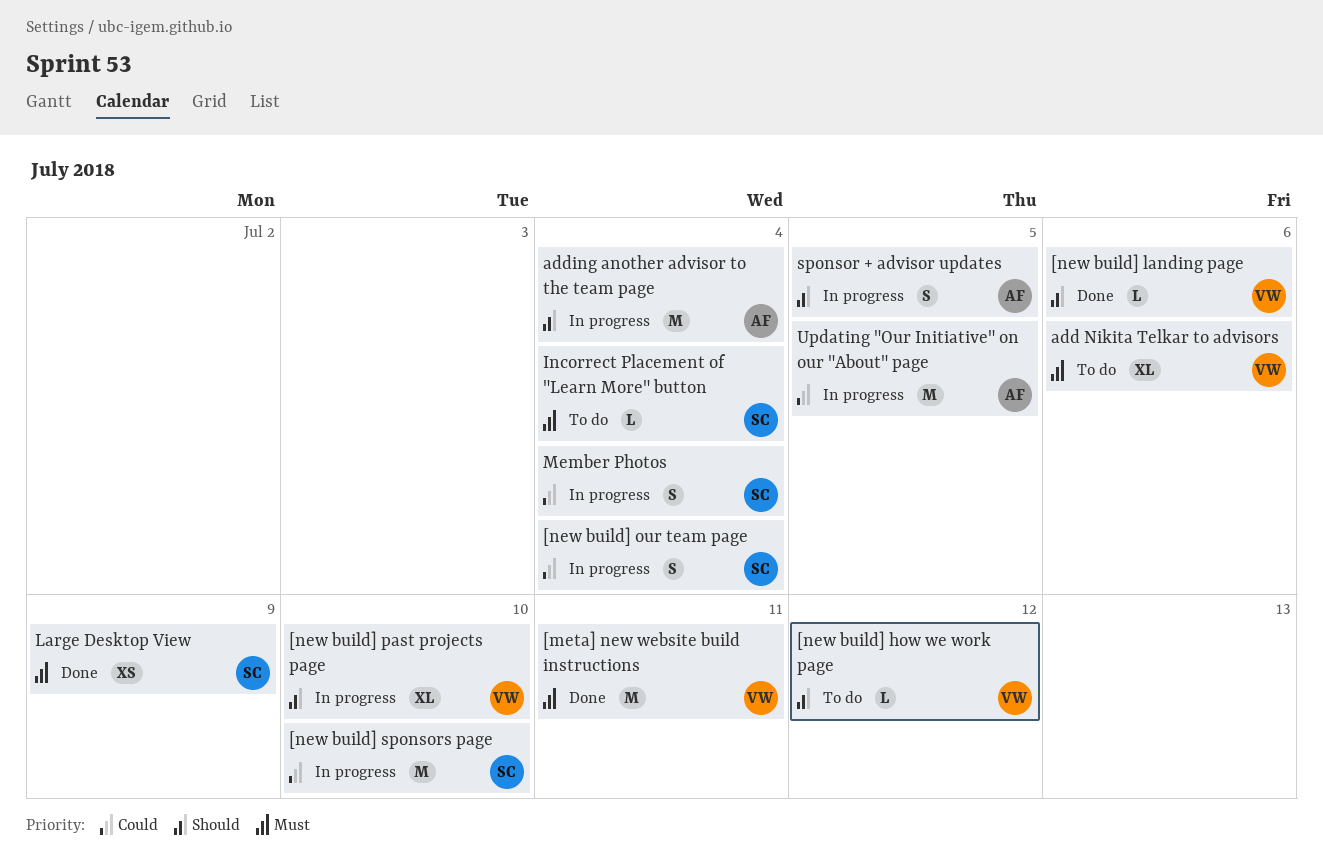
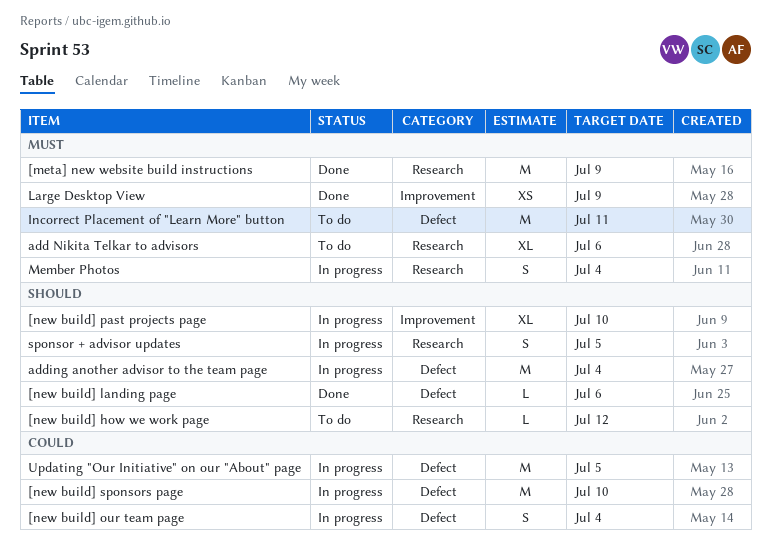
[meta] new website build instructions, due: Jul 11 -> Jul 9
Incorrect Placement of "Learn More" button, estimate: L -> M
Incorrect Placement of "Learn More" button, due: Jul 4 -> Jul 11
Member Photos, priority: Could -> Must

